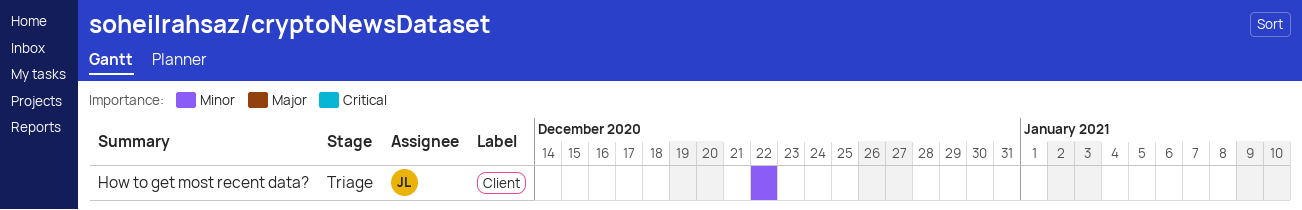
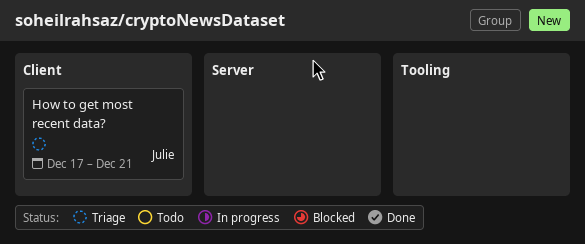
How to get most recent data?, start: Dec 22 -> Dec 17
How to get most recent data?, due: Dec 22 -> Dec 21

